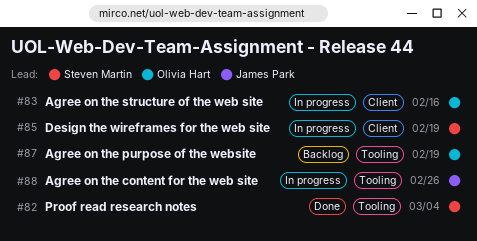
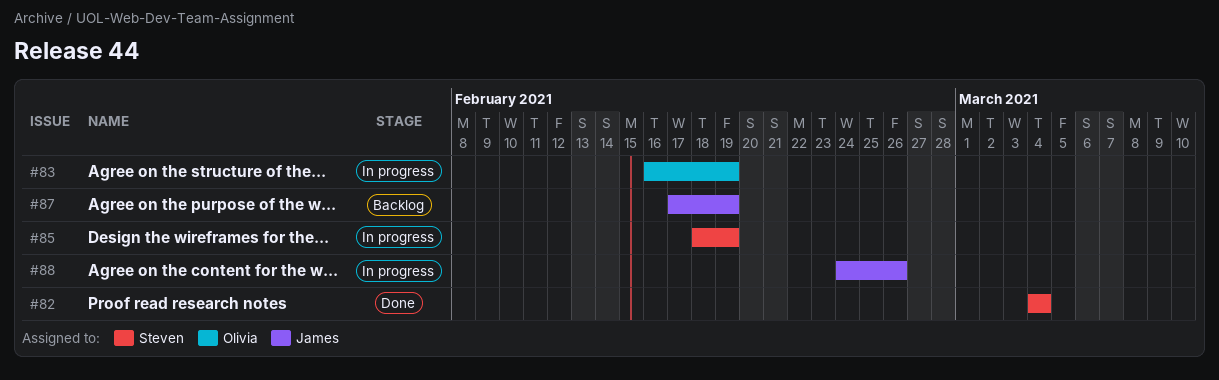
#83, due: Feb 16 -> Feb 19
#87, owner: Olivia Hart -> James Park

